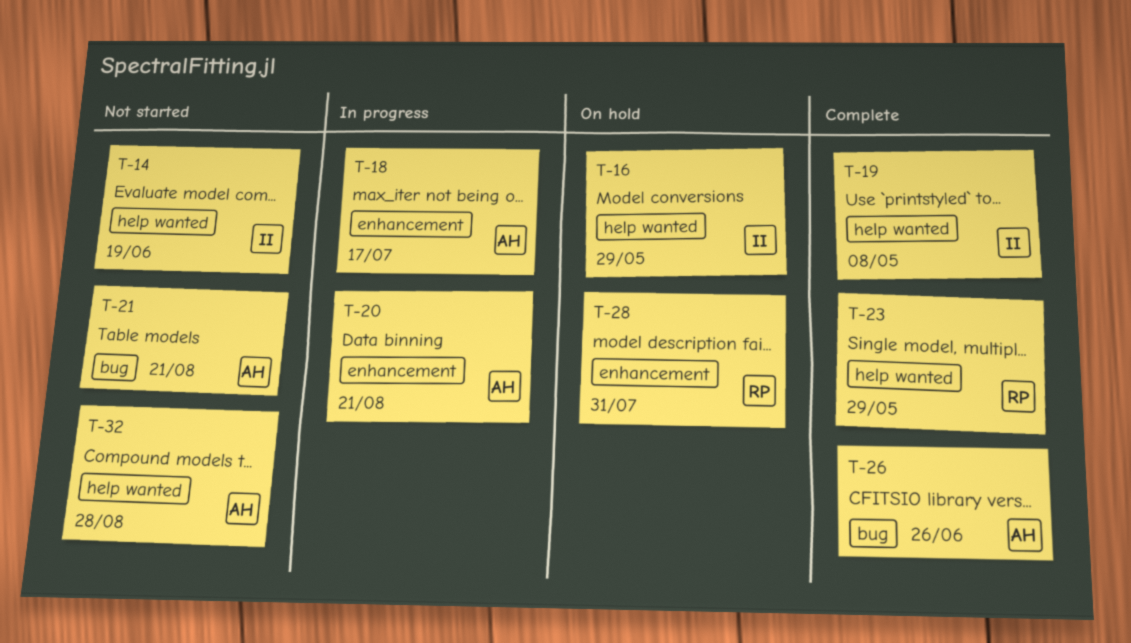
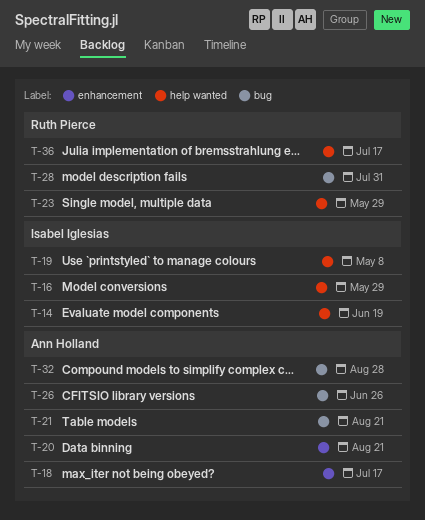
T-28, label: enhancement -> bug
T-32, label: help wanted -> bug
T-36: none -> present

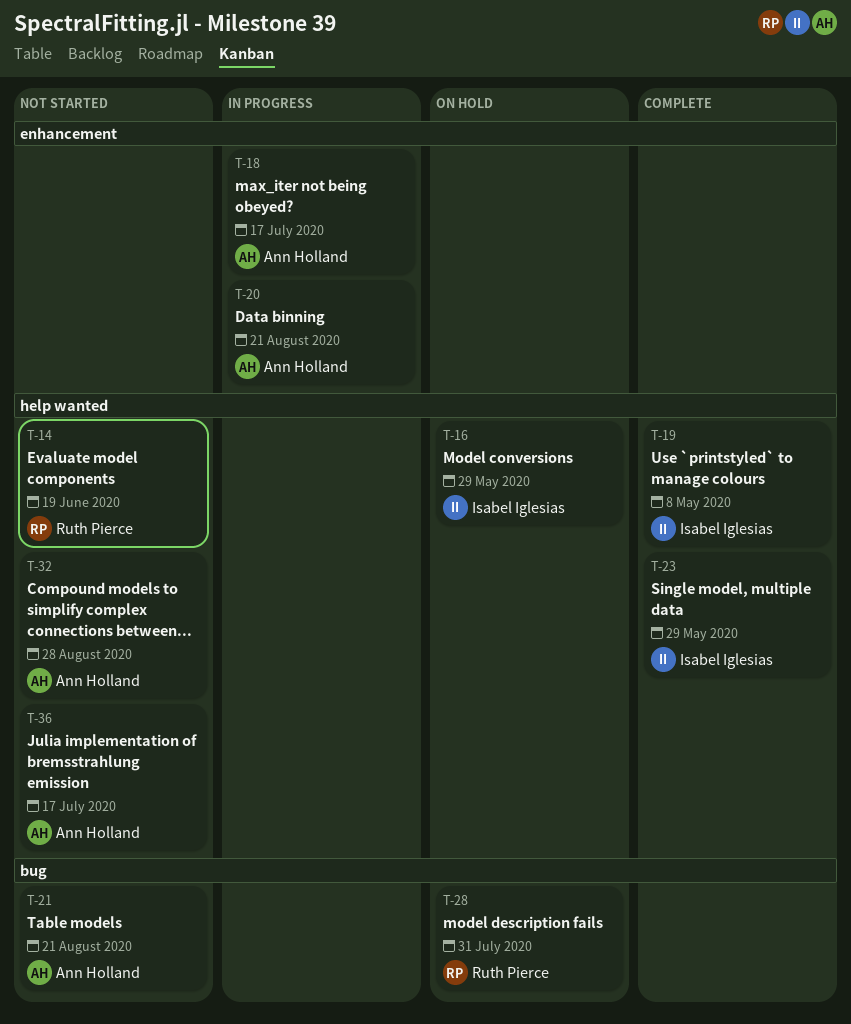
T-14, owner: Isabel Iglesias -> Ruth Pierce
T-23, owner: Ruth Pierce -> Isabel Iglesias
T-26: present -> none
T-32, label: bug -> help wanted
T-36, owner: Ruth Pierce -> Ann Holland

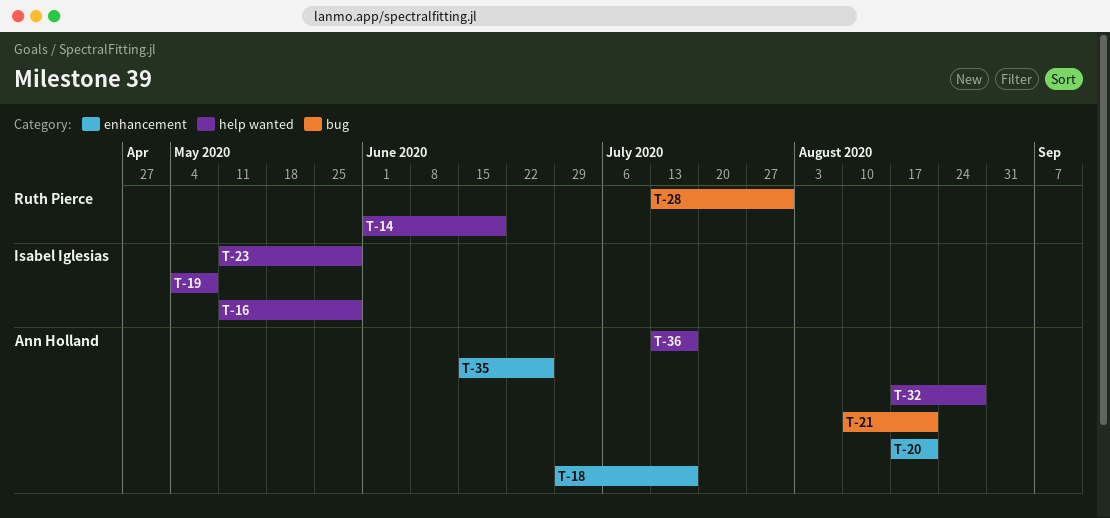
T-35: none -> present

